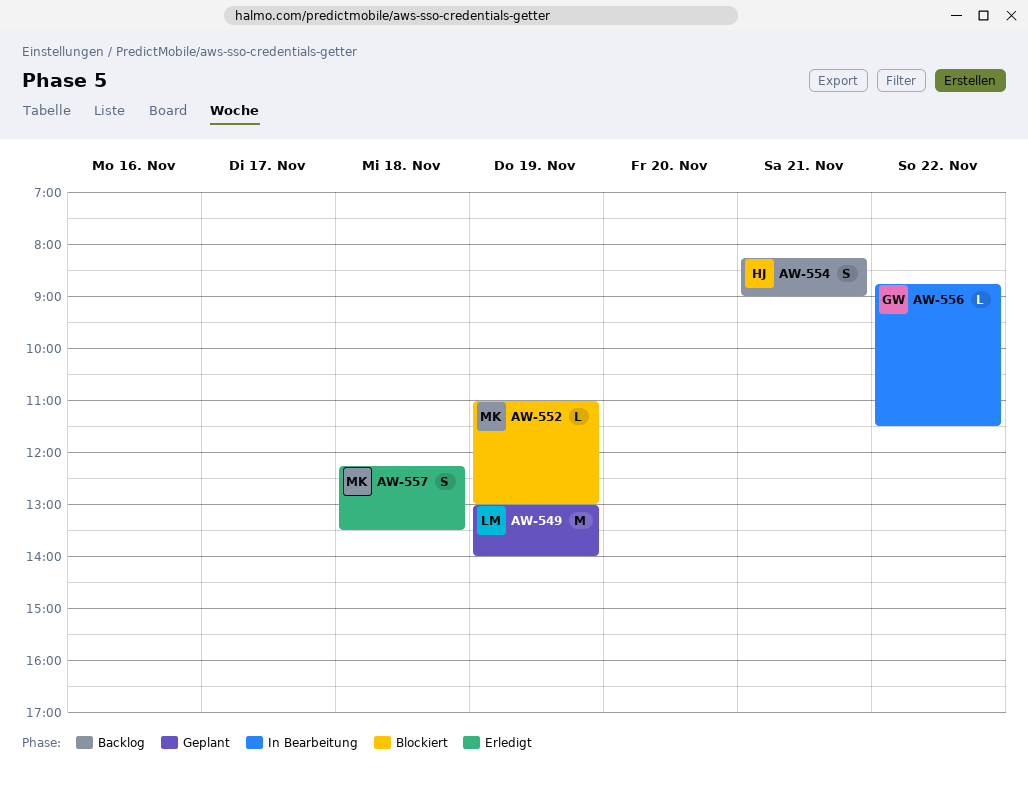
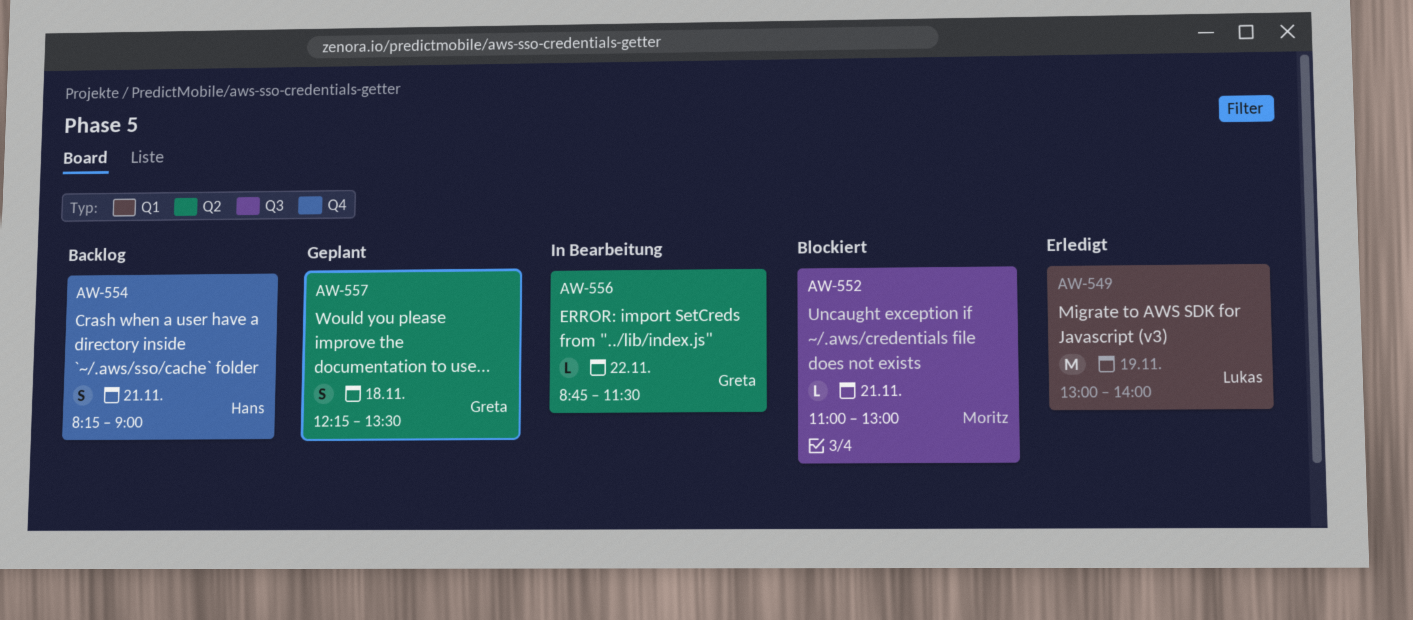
AW-549, status: Geplant -> Erledigt
AW-552, day: Nov 19 -> Nov 21
AW-557, status: Erledigt -> Geplant
AW-557, owner: Moritz -> Greta

